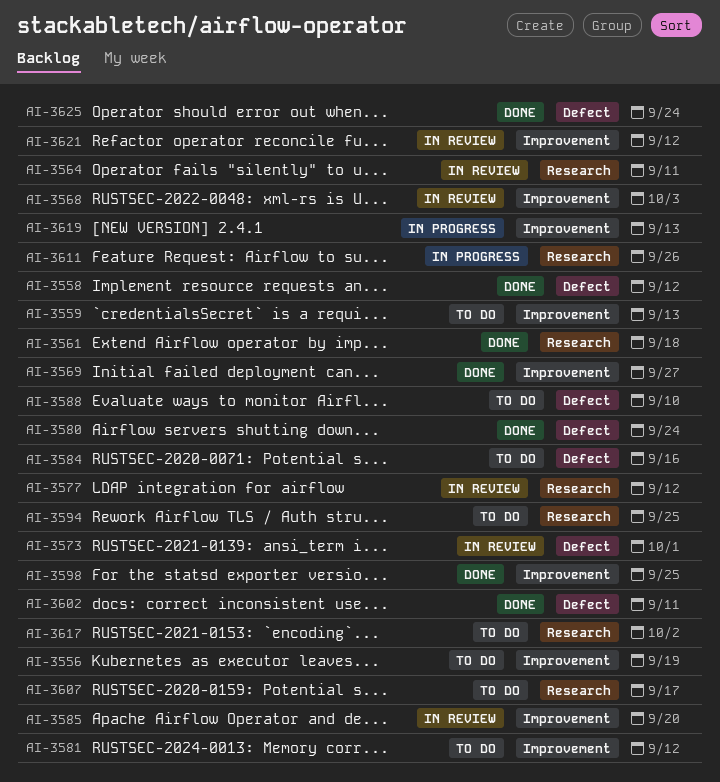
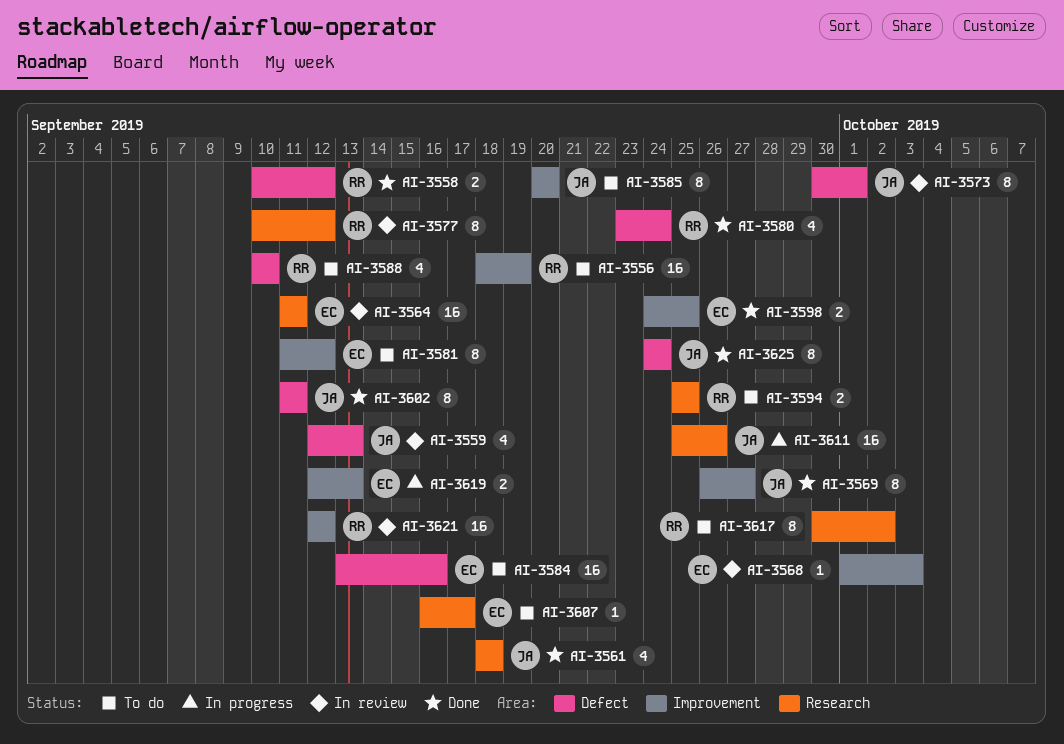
AI-3559, status: To do -> In review
AI-3559, label: Improvement -> Defect
AI-3585, status: In review -> To do

